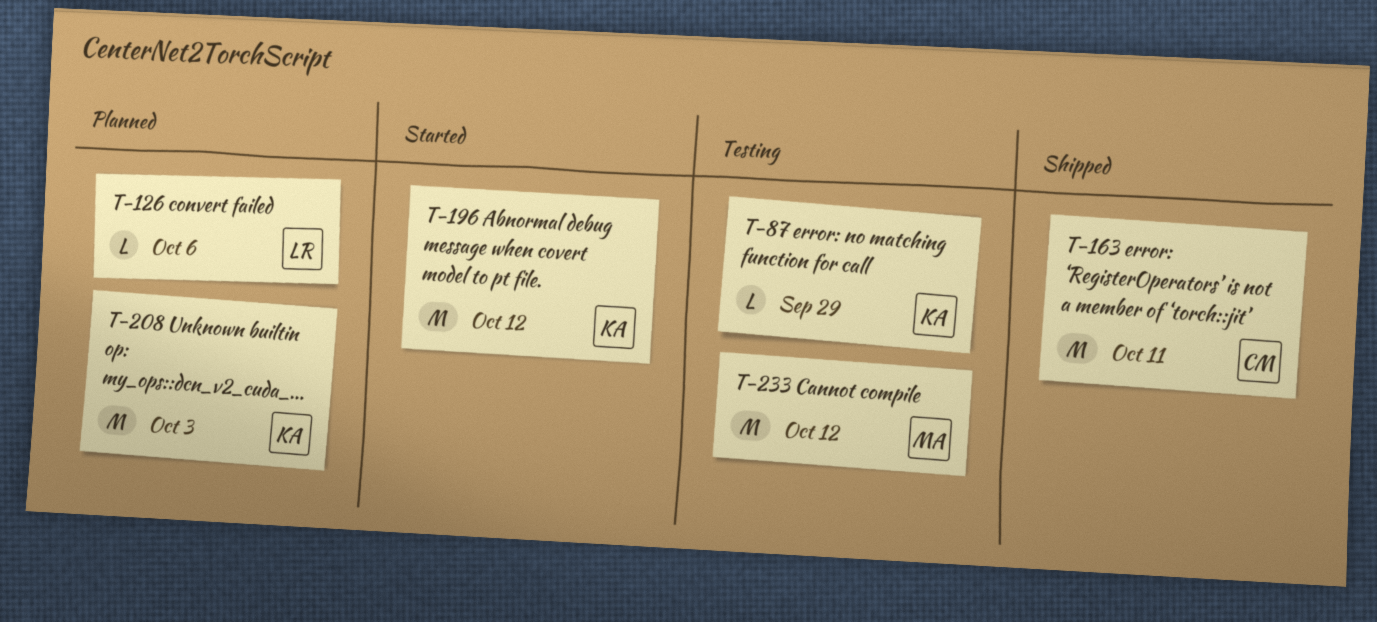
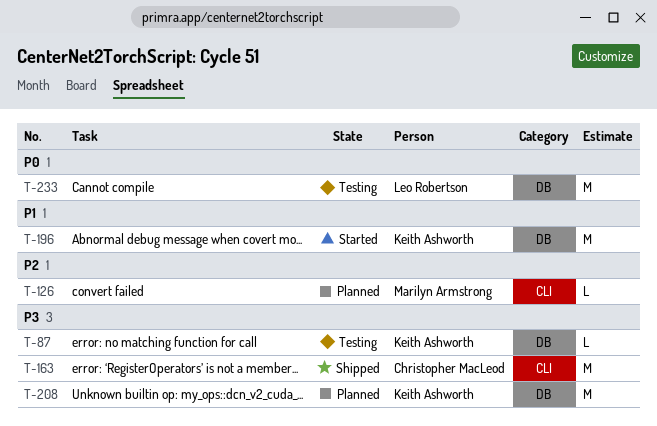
T-126, owner: Leo Robertson -> Marilyn Armstrong
T-233, owner: Marilyn Armstrong -> Leo Robertson

